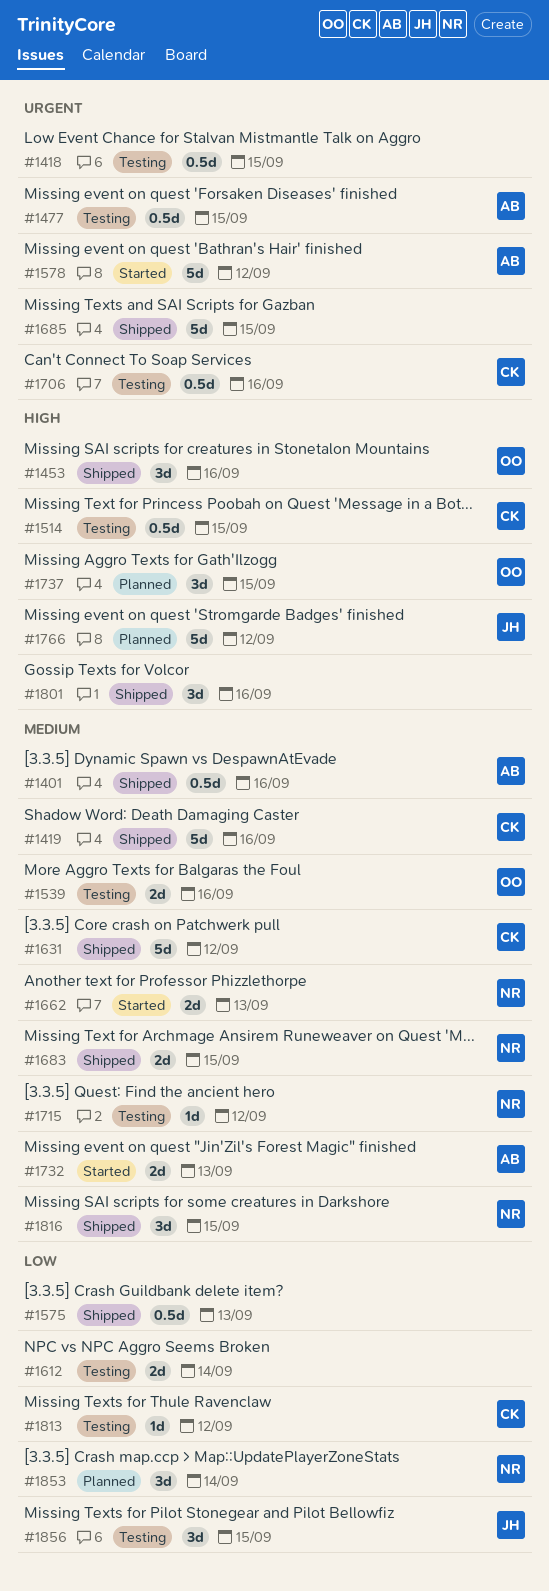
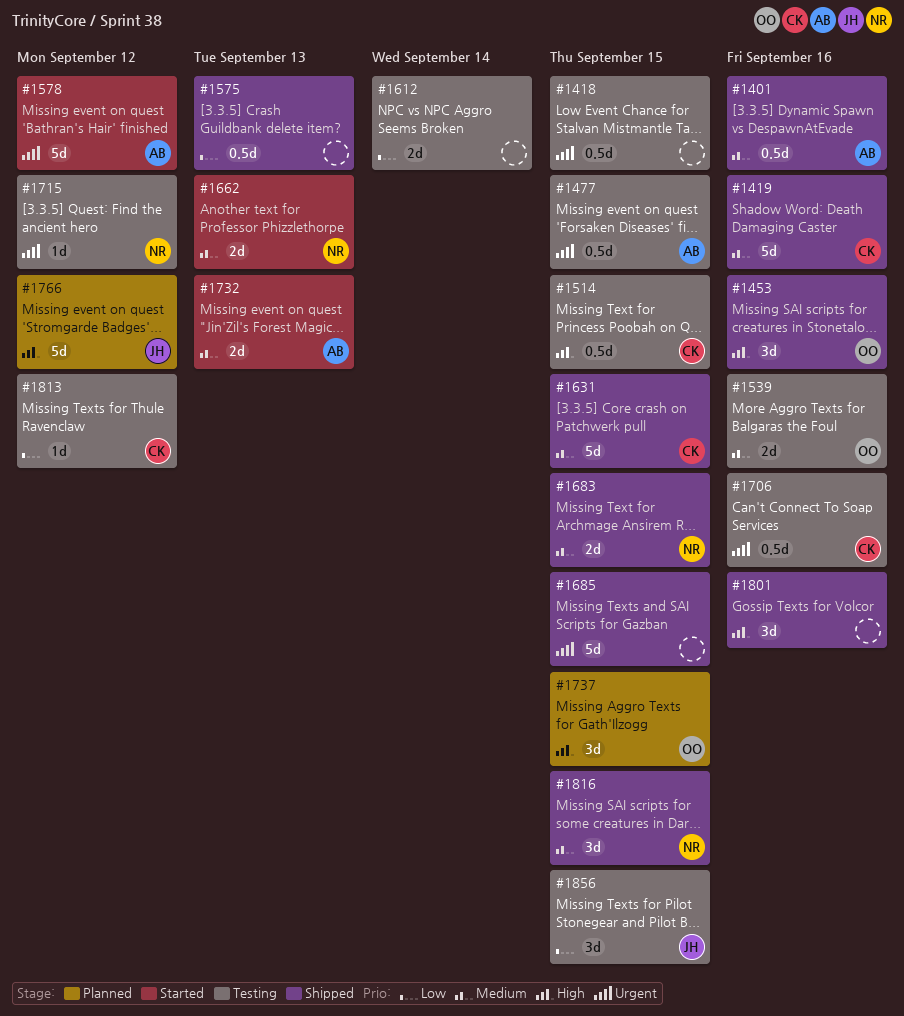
#1631, due: Sep 12 -> Sep 15
#1715, priority: Medium -> Urgent
#1853: present -> none

